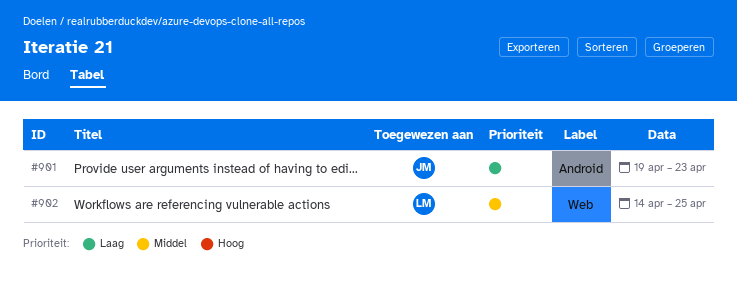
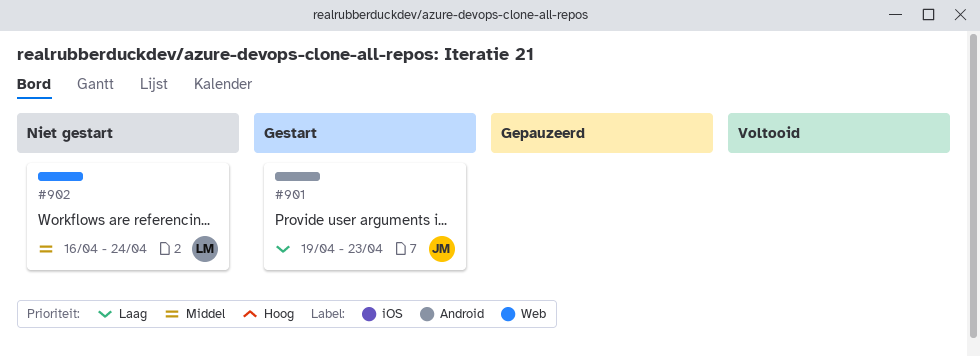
#902, start: Apr 14 -> Apr 16
#902, due: Apr 25 -> Apr 24

